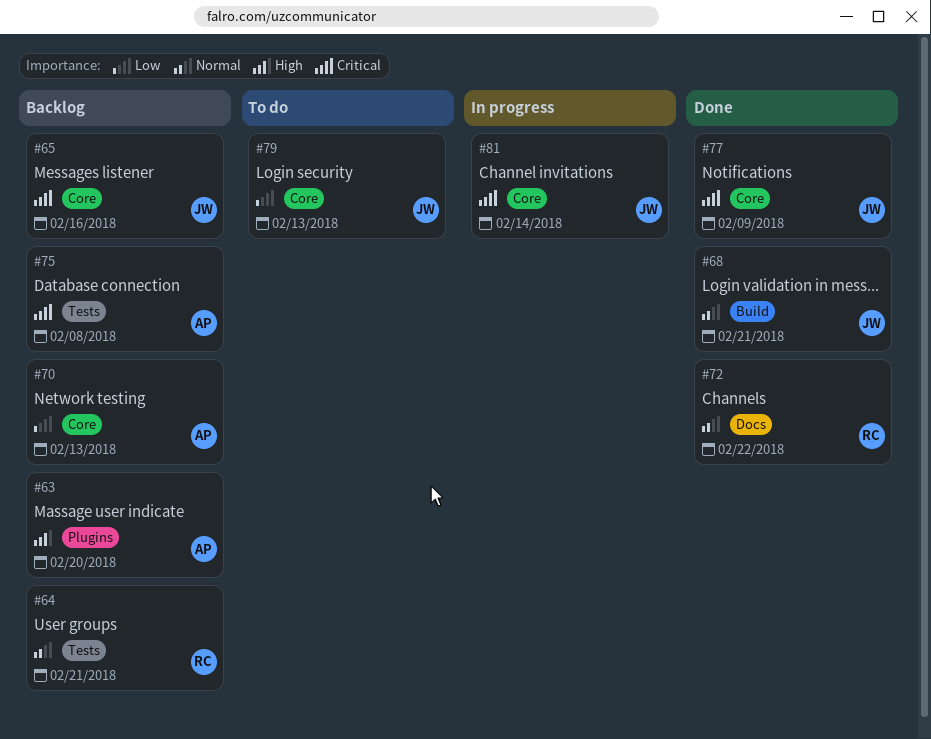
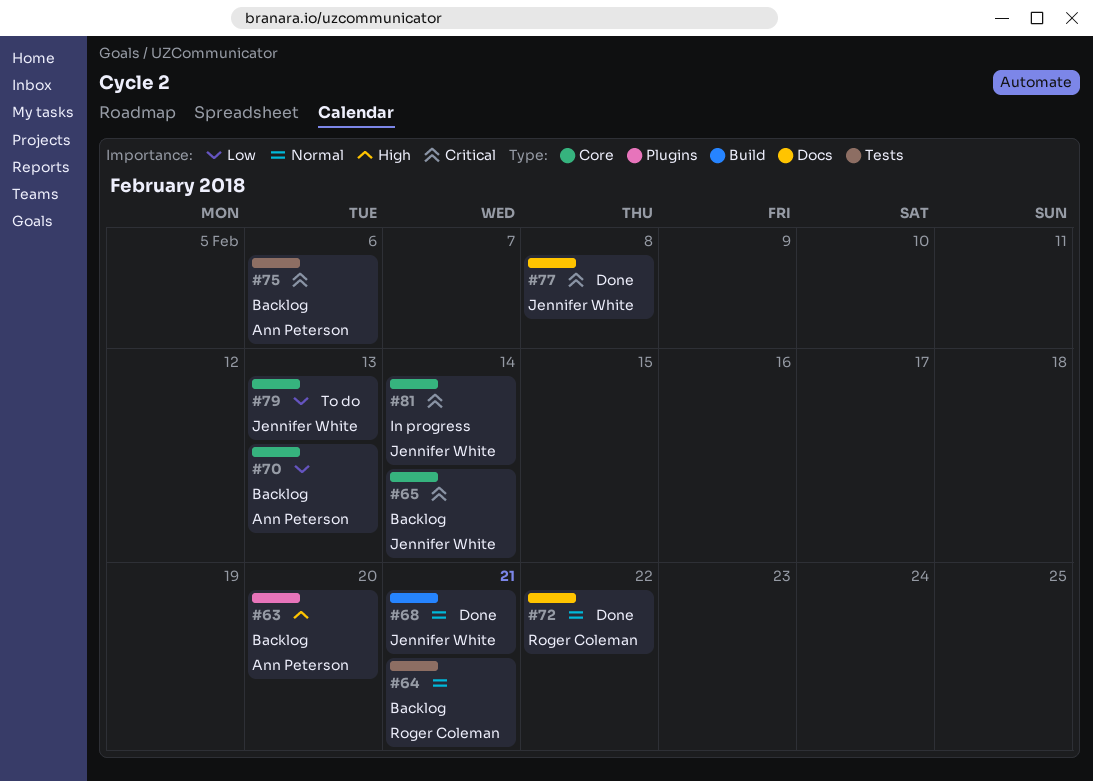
#65, due: Feb 16 -> Feb 14
#75, due: Feb 8 -> Feb 6
#77, label: Core -> Docs
#77, due: Feb 9 -> Feb 8

